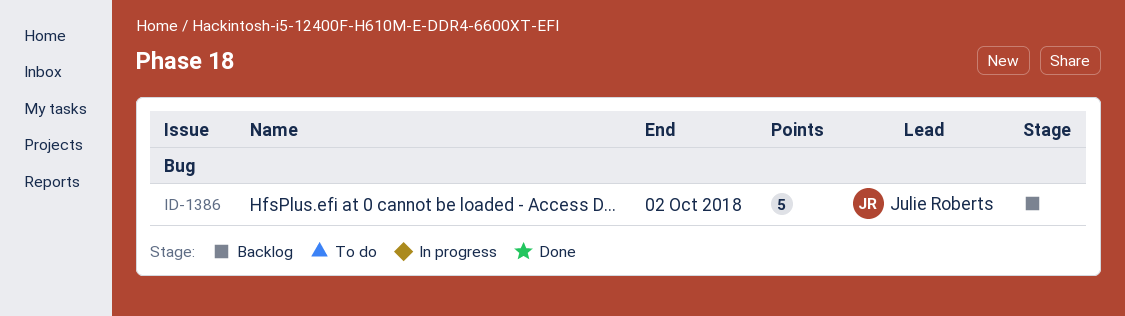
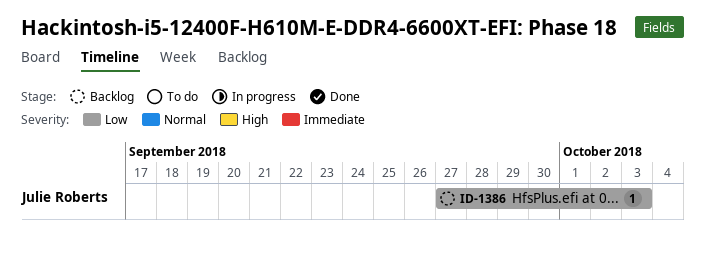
ID-1386, estimate: 5 -> 1
ID-1386, due: Oct 2 -> Oct 3

